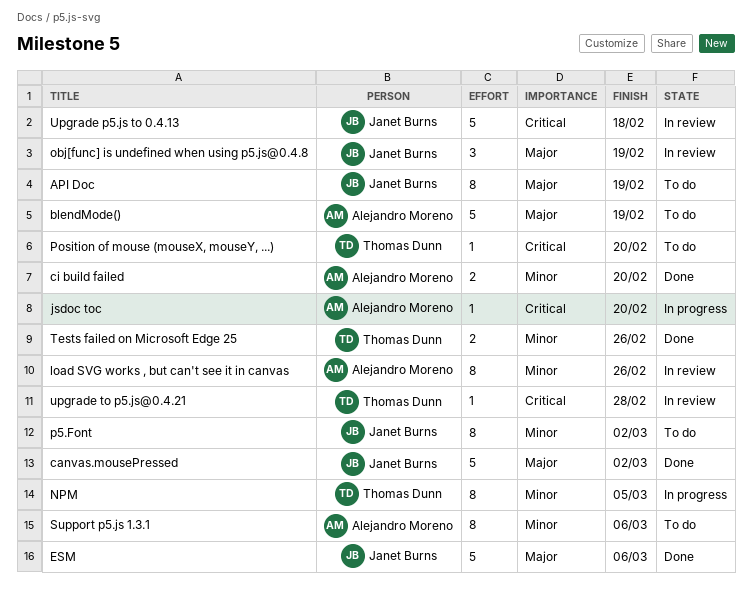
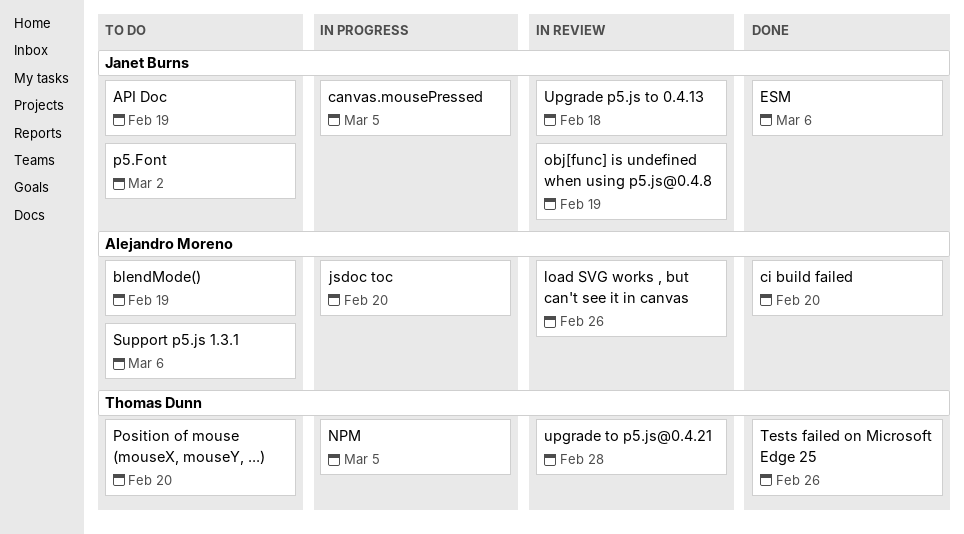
canvas.mousePressed, status: Done -> In progress
canvas.mousePressed, due: Mar 2 -> Mar 5

